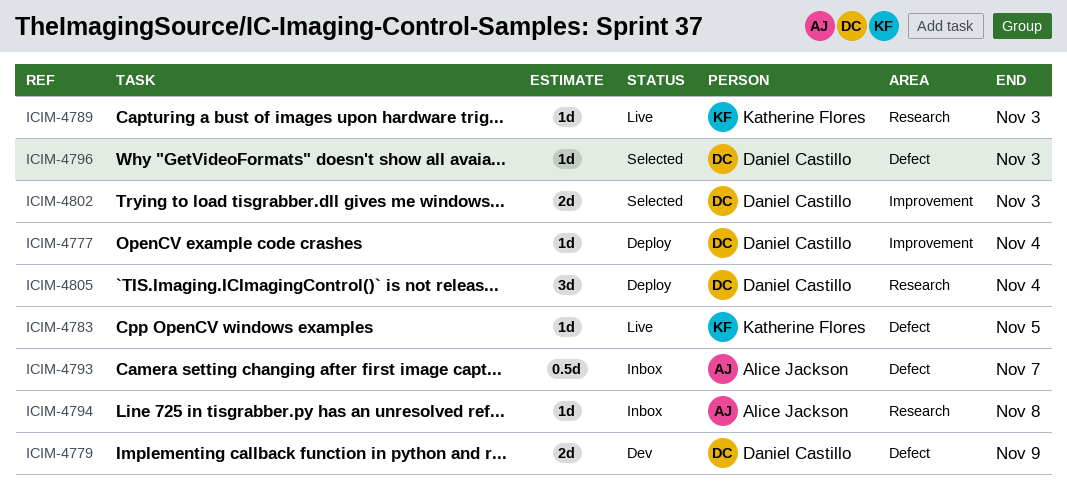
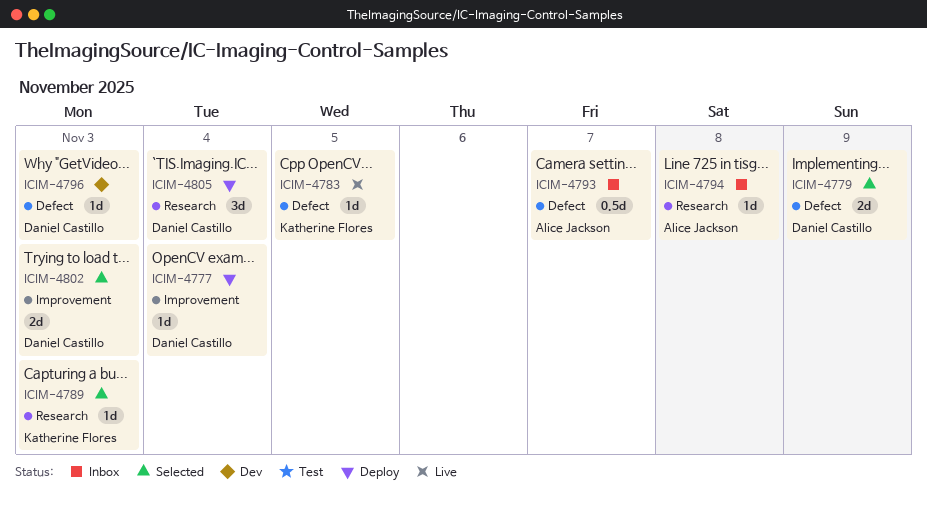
ICIM-4779, status: Dev -> Selected
ICIM-4789, status: Live -> Selected
ICIM-4796, status: Selected -> Dev

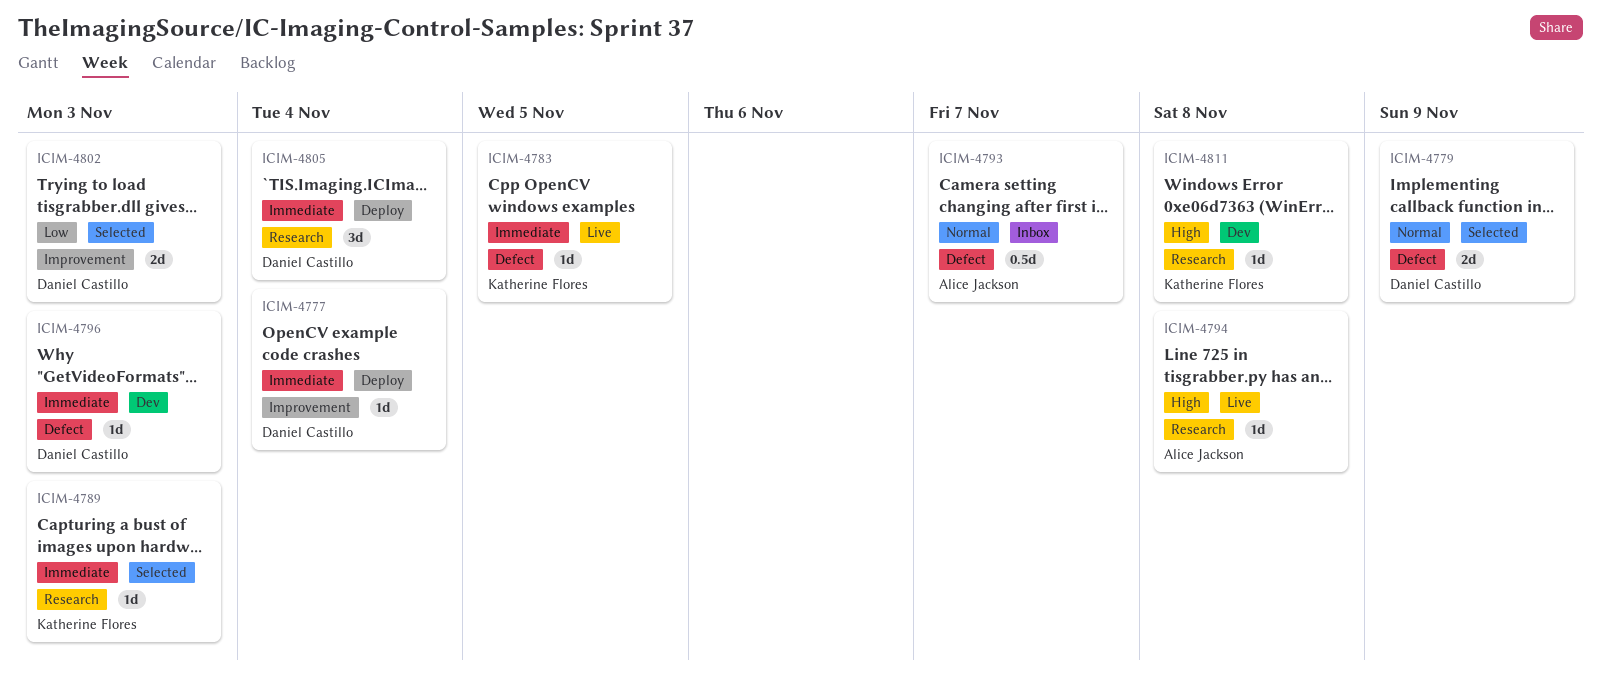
ICIM-4794, status: Inbox -> Live
ICIM-4811: none -> present

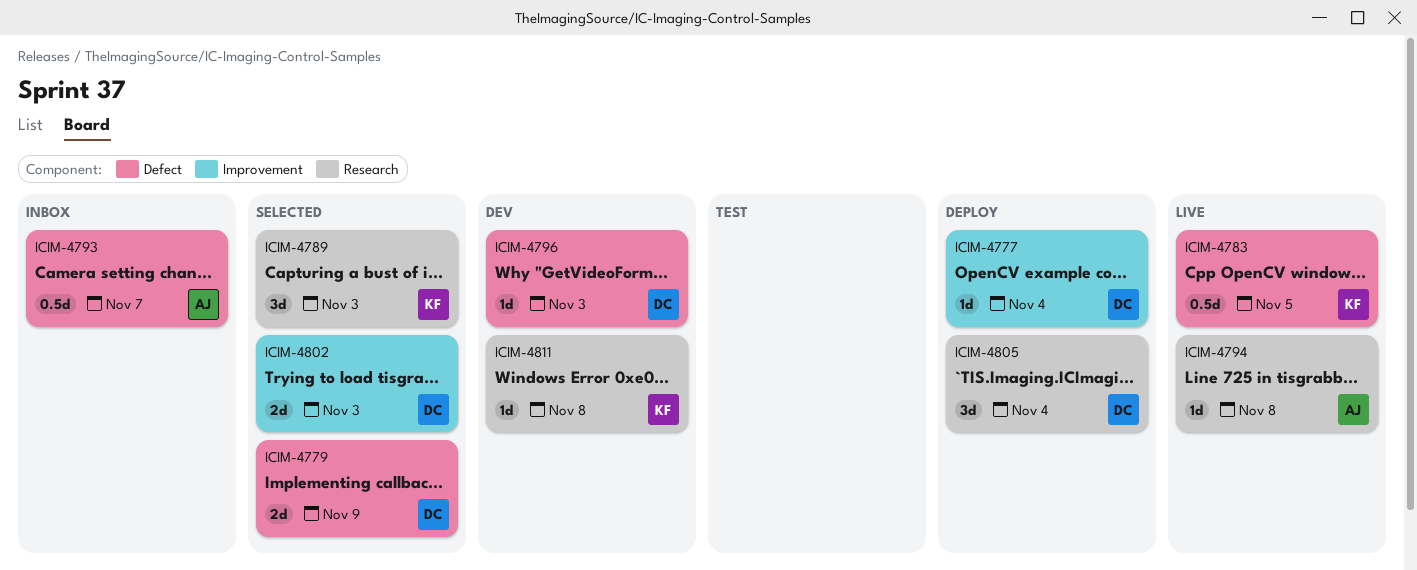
ICIM-4783, estimate: 1d -> 0.5d
ICIM-4789, estimate: 1d -> 3d

